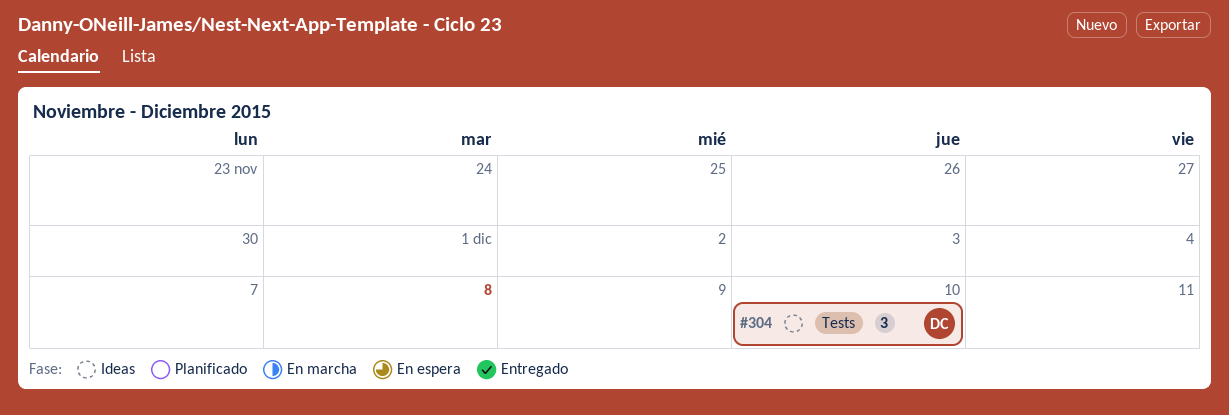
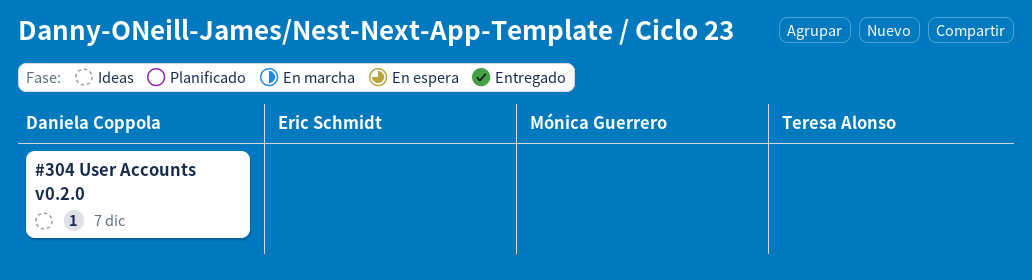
#304, estimate: 3 -> 1
#304, due: Dec 10 -> Dec 7

